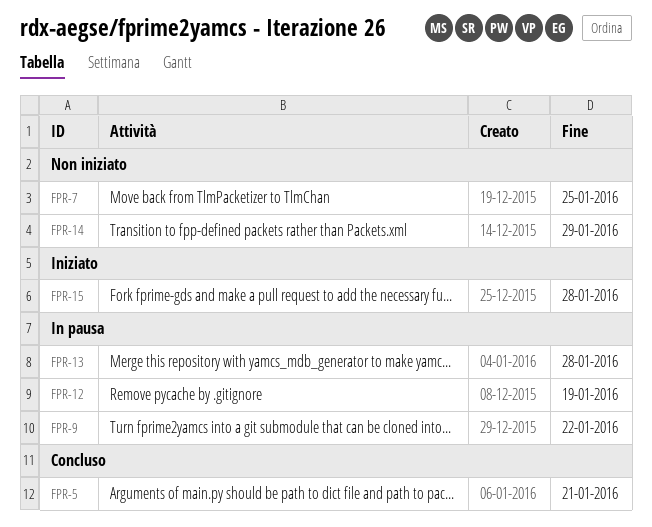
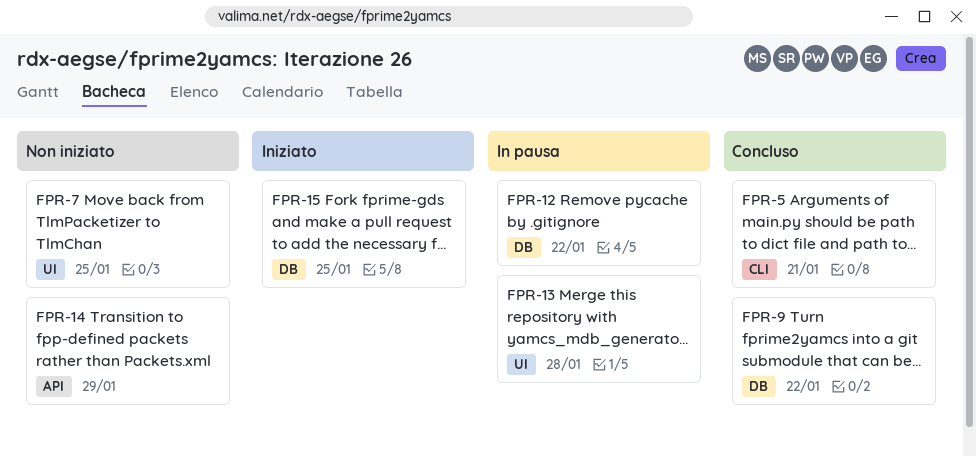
FPR-9, status: In pausa -> Concluso
FPR-12, due: Jan 19 -> Jan 22
FPR-15, due: Jan 28 -> Jan 25

